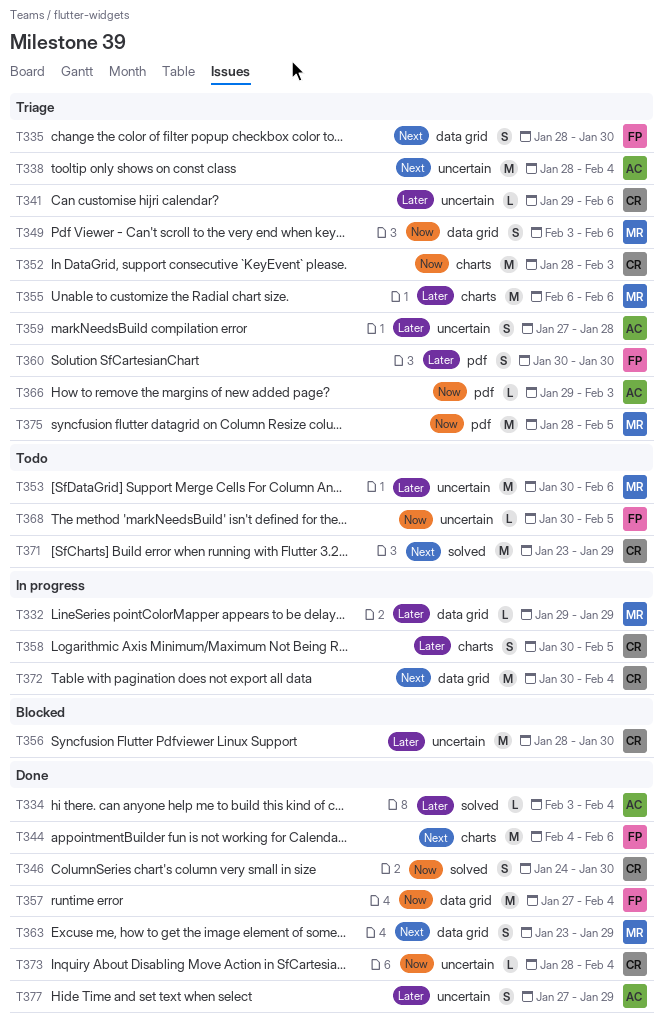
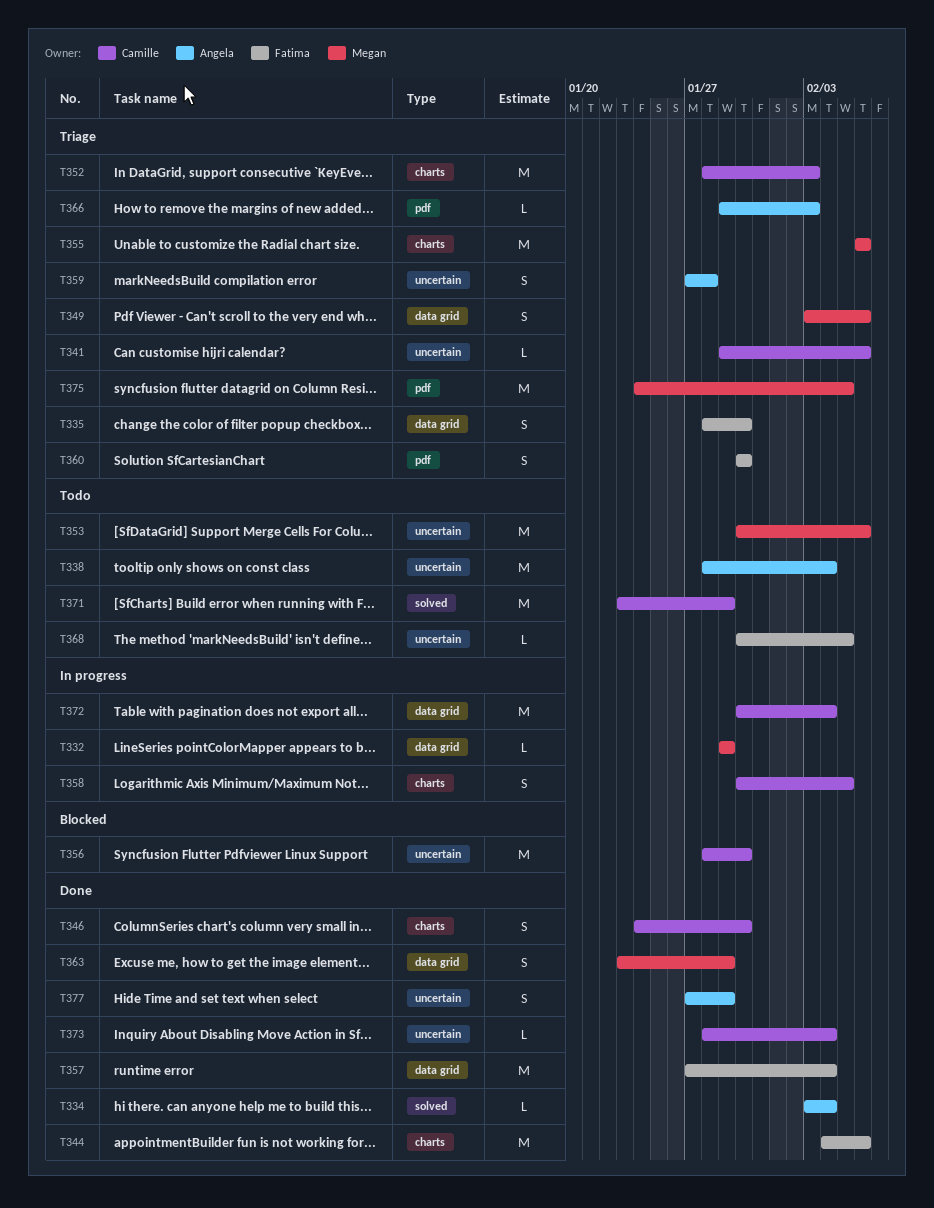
T338, status: Triage -> Todo
T346, label: solved -> charts
T375, start: Jan 28 -> Jan 24

